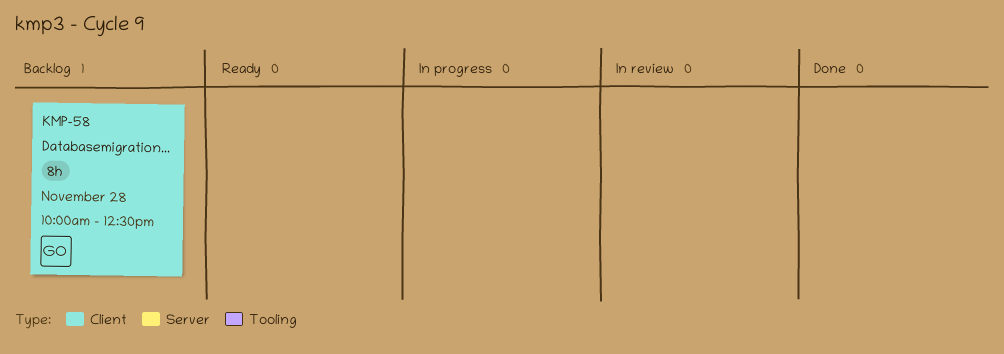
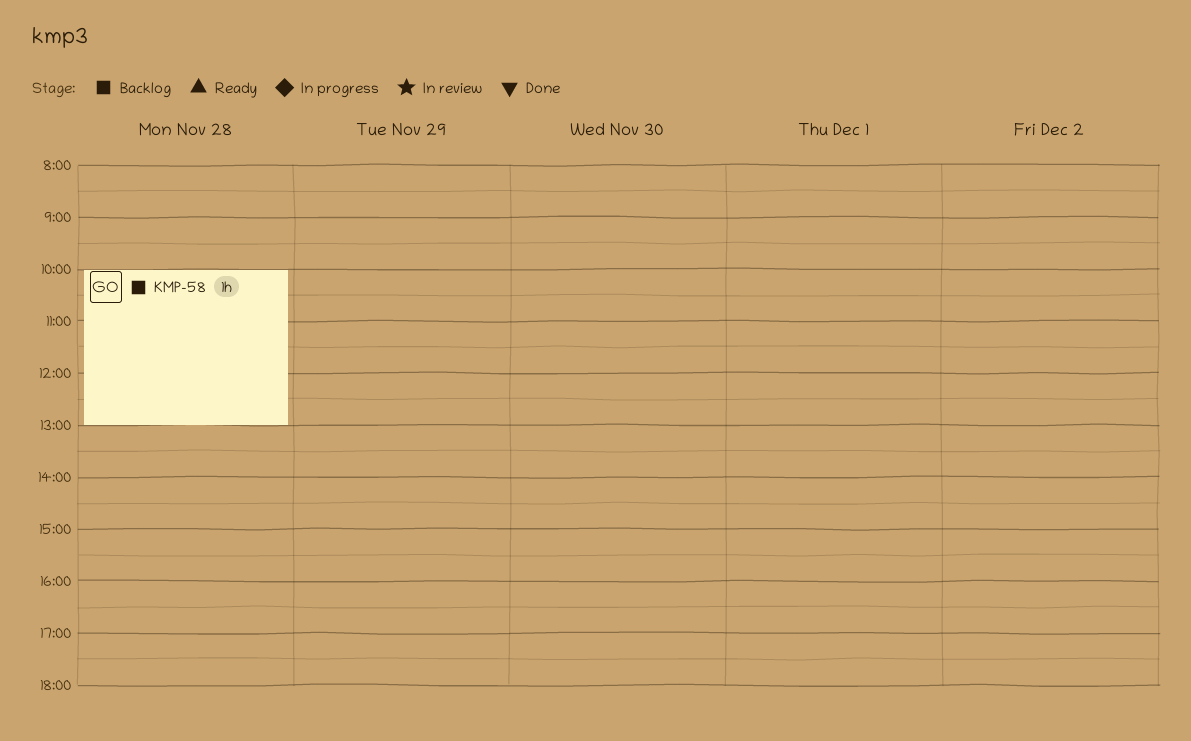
KMP-58, estimate: 8h -> 1h
KMP-58, ends: 12:30 -> 13:00

